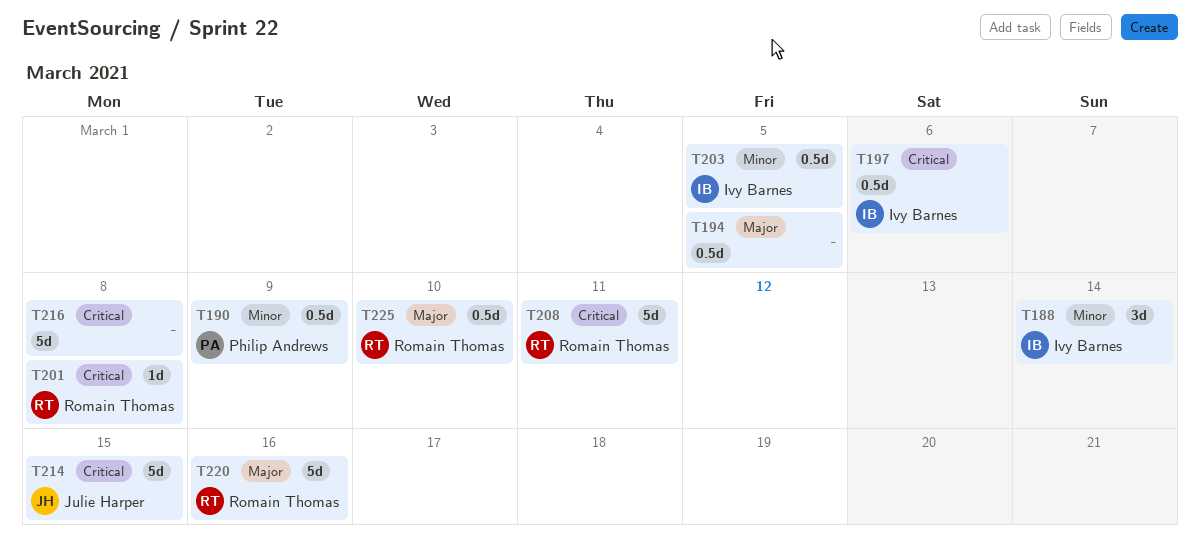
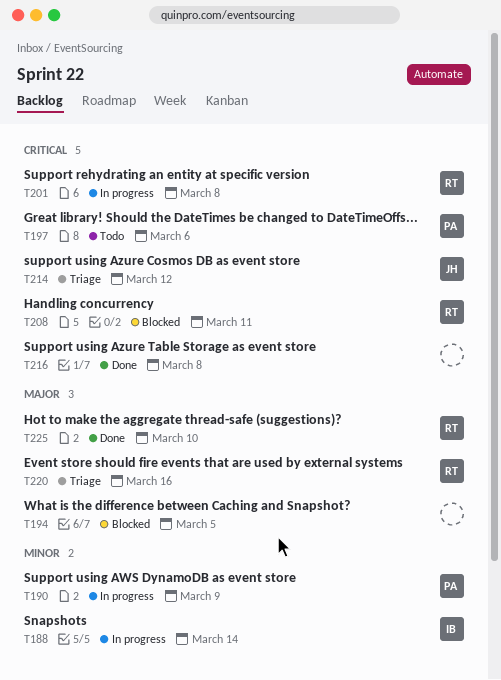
T197, owner: Ivy Barnes -> Philip Andrews
T203: present -> none
T214, due: Mar 15 -> Mar 12

